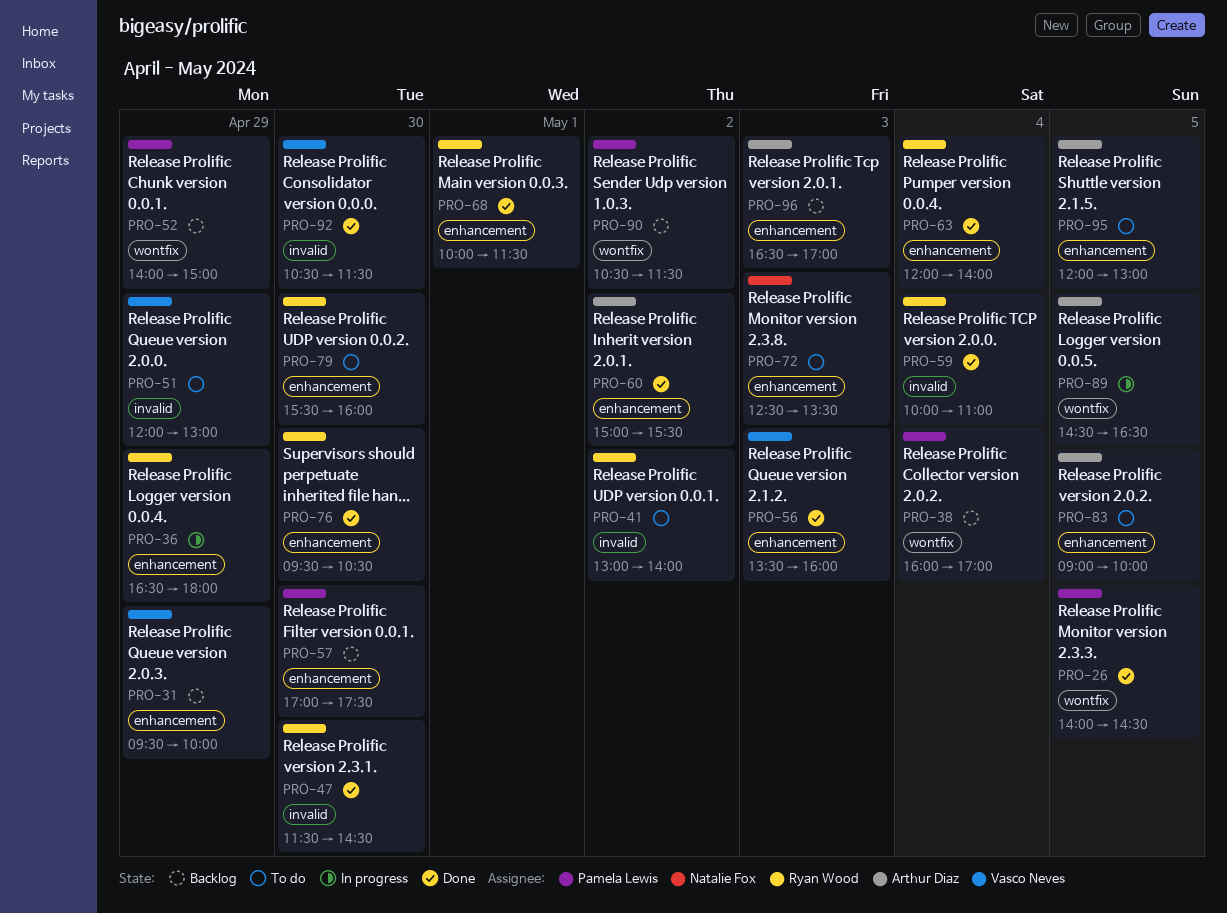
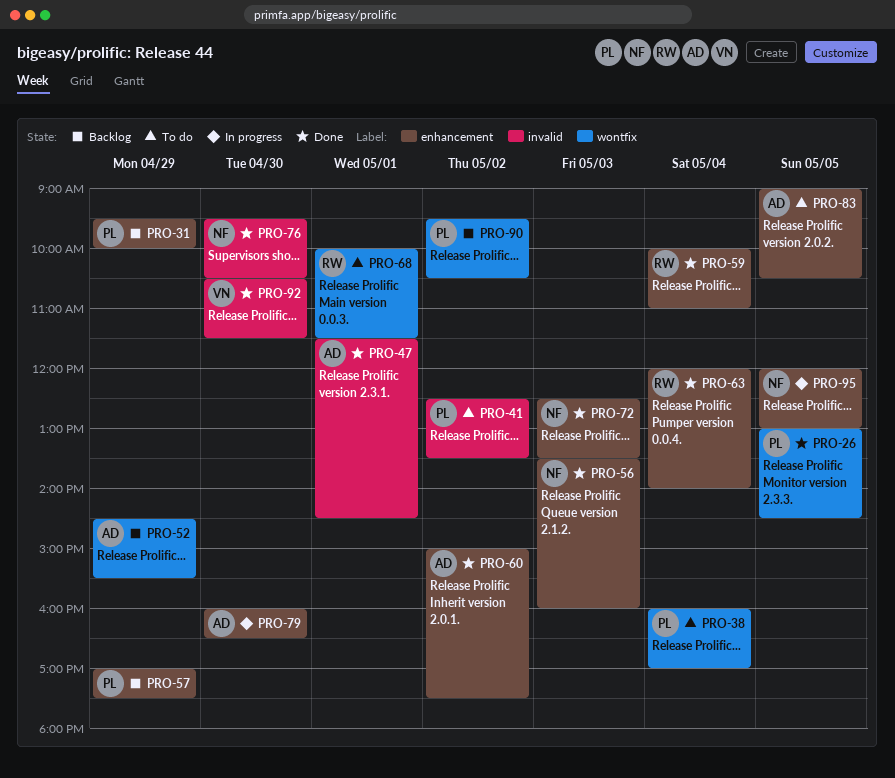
PRO-26, begins: 14:00 -> 13:00
PRO-31, owner: Vasco Neves -> Pamela Lewis
PRO-36: present -> none
PRO-38, status: Backlog -> To do
PRO-41, owner: Ryan Wood -> Pamela Lewis
PRO-41, begins: 13:00 -> 12:30
PRO-41, ends: 14:00 -> 13:30
PRO-47, owner: Ryan Wood -> Arthur Diaz
PRO-47, day: Apr 30 -> May 1
PRO-51: present -> none
PRO-52, owner: Pamela Lewis -> Arthur Diaz
PRO-52, begins: 14:00 -> 14:30
PRO-52, ends: 15:00 -> 15:30
PRO-56, owner: Vasco Neves -> Natalie Fox
PRO-57, day: Apr 30 -> Apr 29
PRO-59, label: invalid -> enhancement
PRO-60, ends: 15:30 -> 17:30
PRO-68, status: Done -> To do
PRO-68, label: enhancement -> wontfix
PRO-72, status: To do -> Done
PRO-76, owner: Ryan Wood -> Natalie Fox
PRO-76, label: enhancement -> invalid
PRO-79, status: To do -> In progress
PRO-79, owner: Ryan Wood -> Arthur Diaz
PRO-79, begins: 15:30 -> 16:00
PRO-79, ends: 16:00 -> 16:30
PRO-83, ends: 10:00 -> 10:30
PRO-89: present -> none
PRO-90, begins: 10:30 -> 09:30
PRO-90, ends: 11:30 -> 10:30
PRO-95, status: To do -> In progress
PRO-95, owner: Arthur Diaz -> Natalie Fox
PRO-96: present -> none

